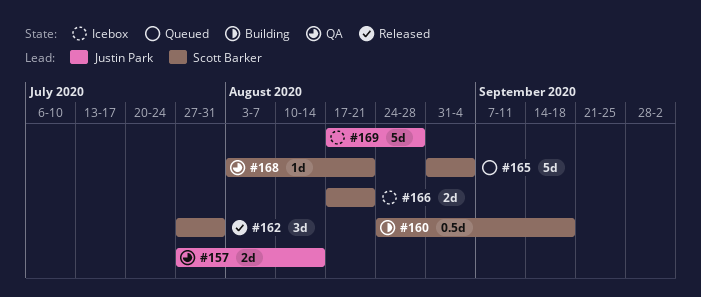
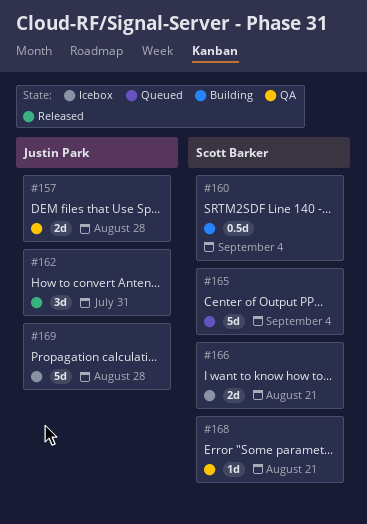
#157, due: Aug 14 -> Aug 28
#160, due: Sep 18 -> Sep 4
#162, owner: Scott Barker -> Justin Park

